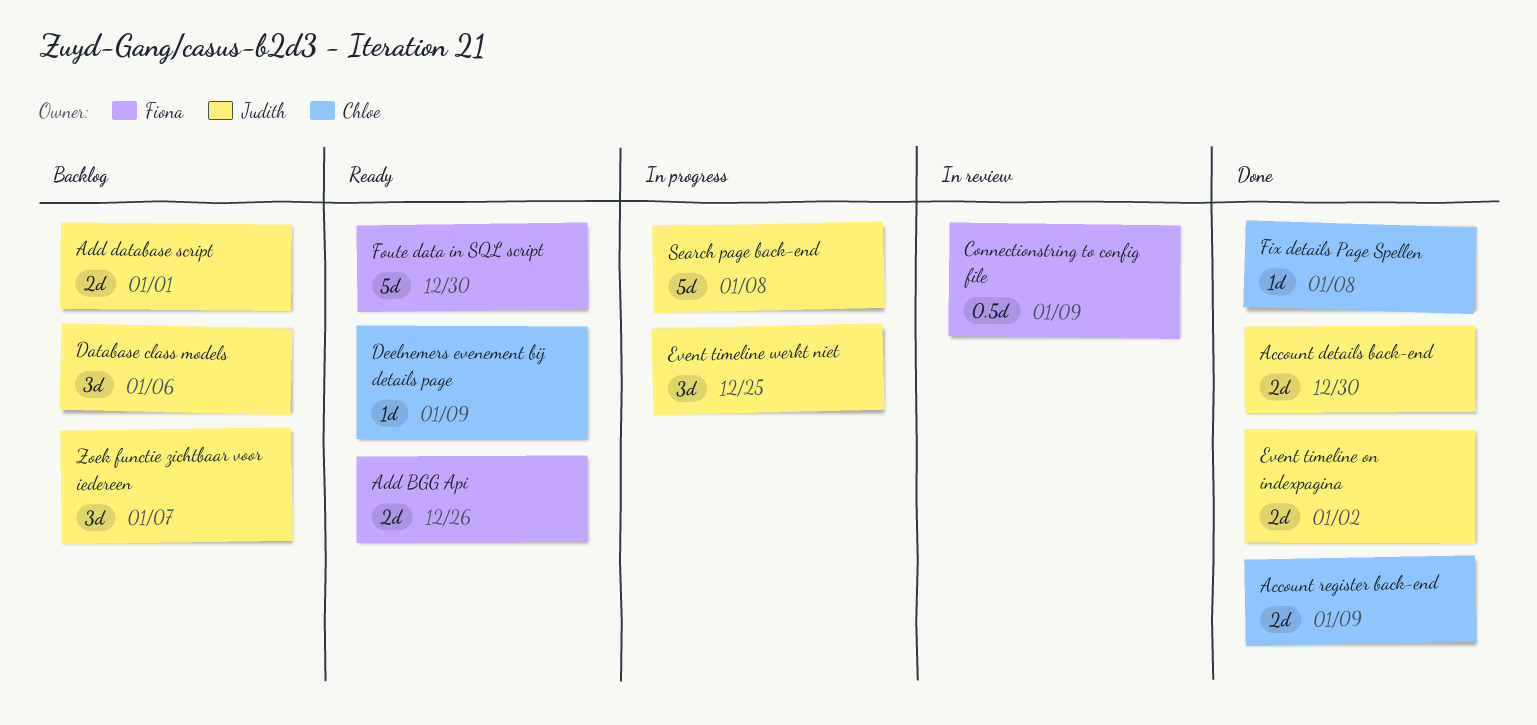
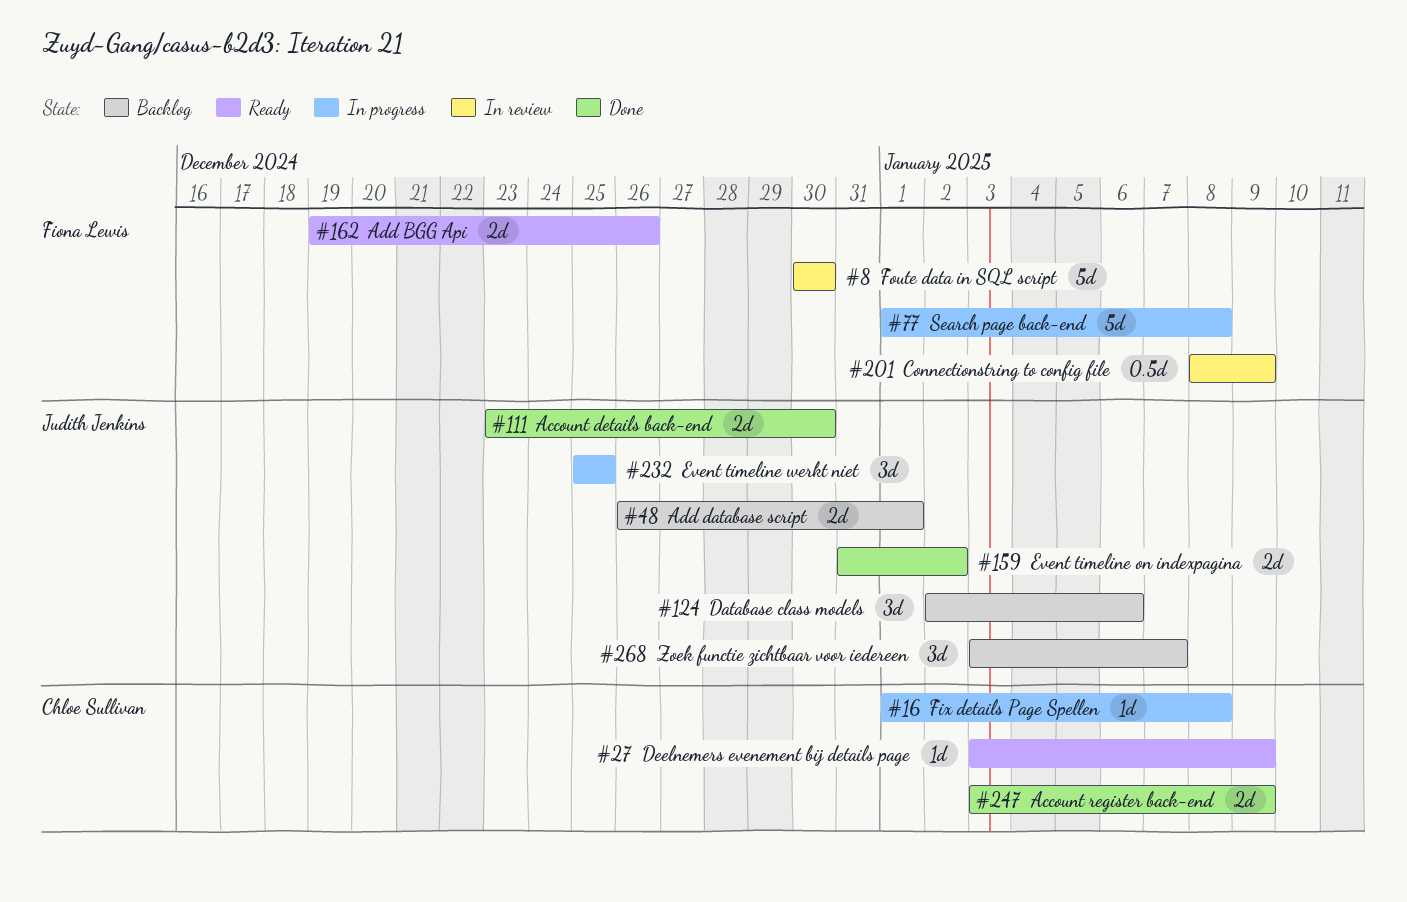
Fix details Page Spellen, status: Done -> In progress
Foute data in SQL script, status: Ready -> In review
Search page back-end, owner: Judith Jenkins -> Fiona Lewis

